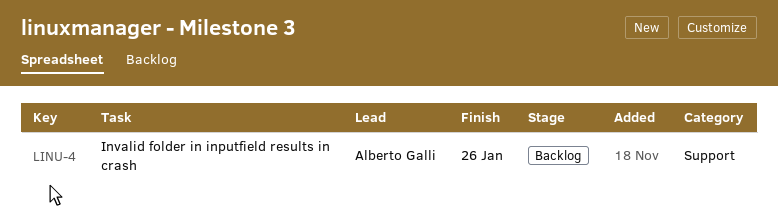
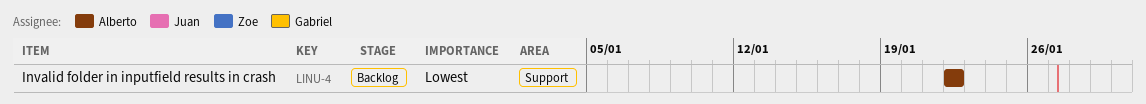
LINU-4, due: Jan 26 -> Jan 22

